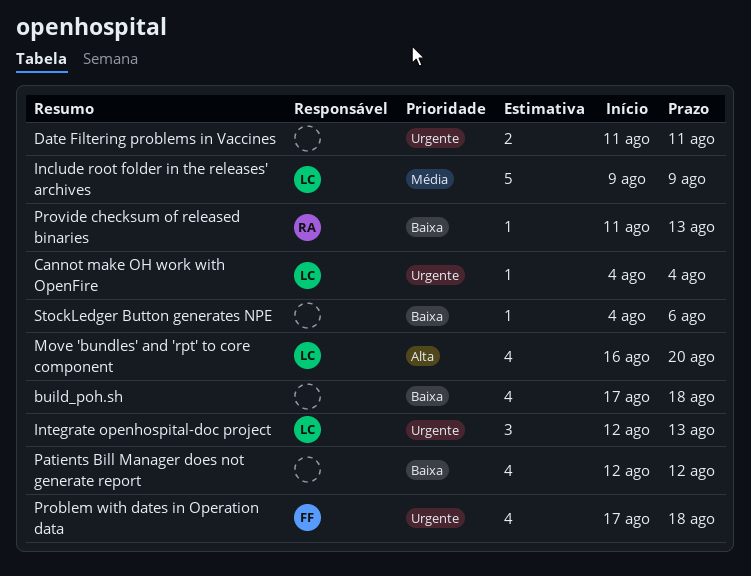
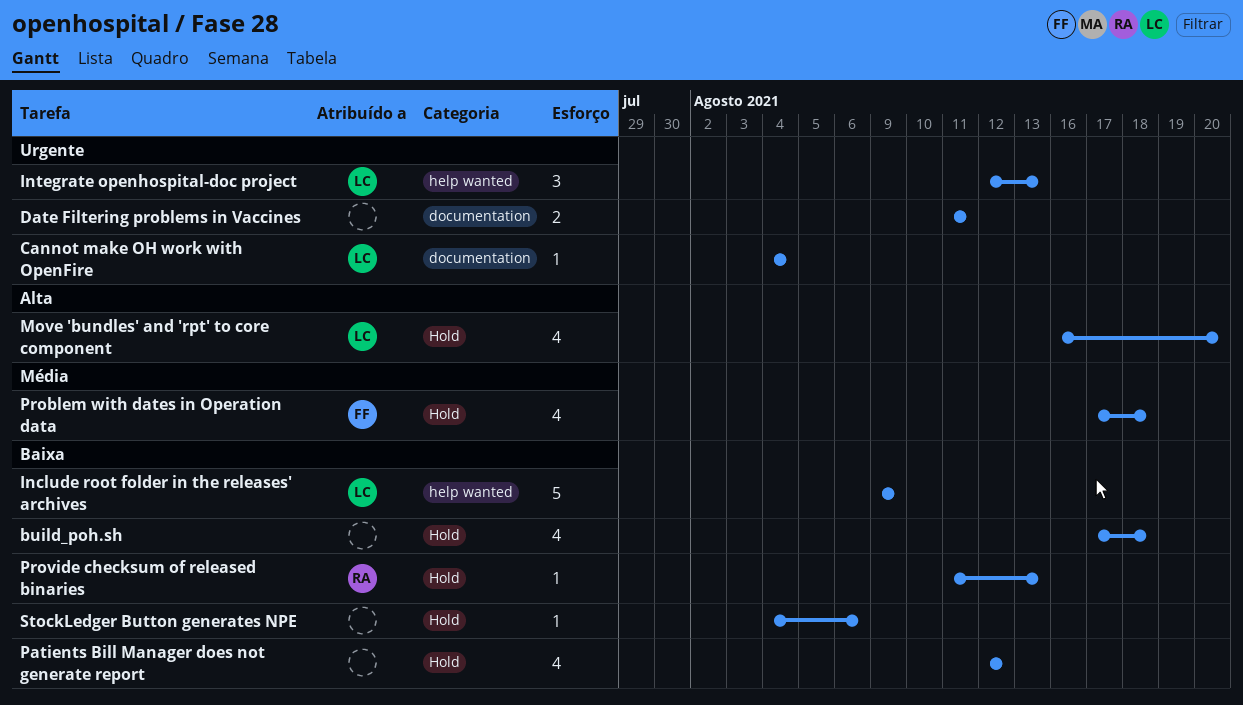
Include root folder in the releases' archives, priority: Média -> Baixa
Problem with dates in Operation data, priority: Urgente -> Média

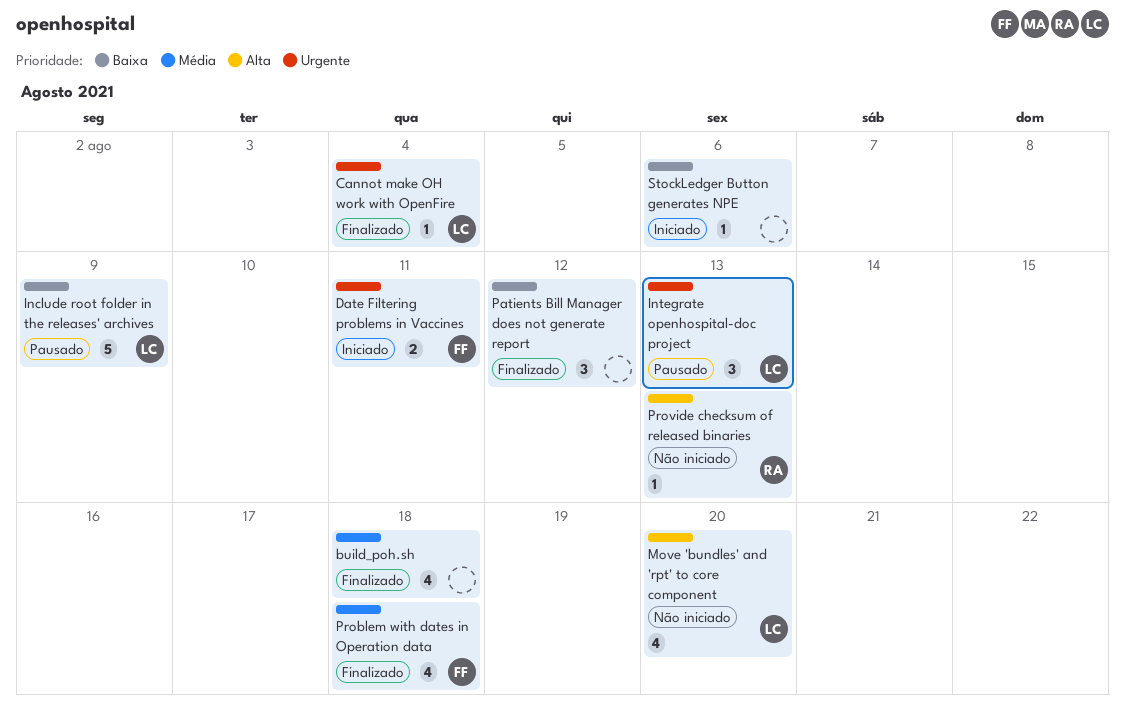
build_poh.sh, priority: Baixa -> Média
Date Filtering problems in Vaccines, owner: none -> FF
Patients Bill Manager does not generate report, estimate: 4 -> 3
Provide checksum of released binaries, priority: Baixa -> Alta

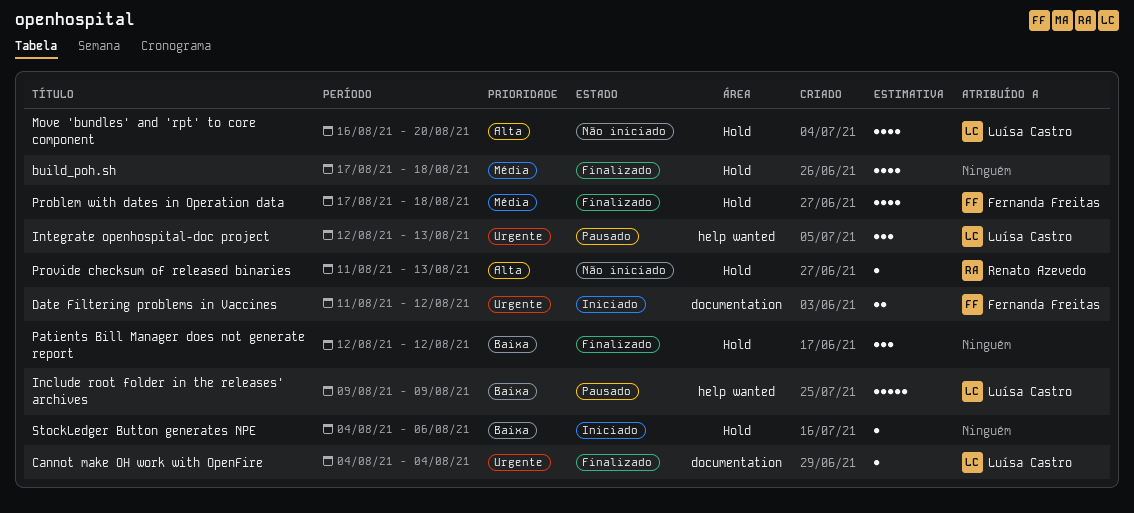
Date Filtering problems in Vaccines, due: Aug 11 -> Aug 12

